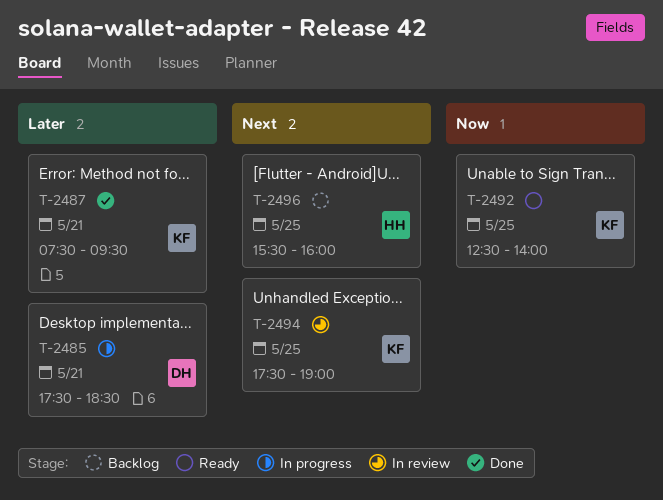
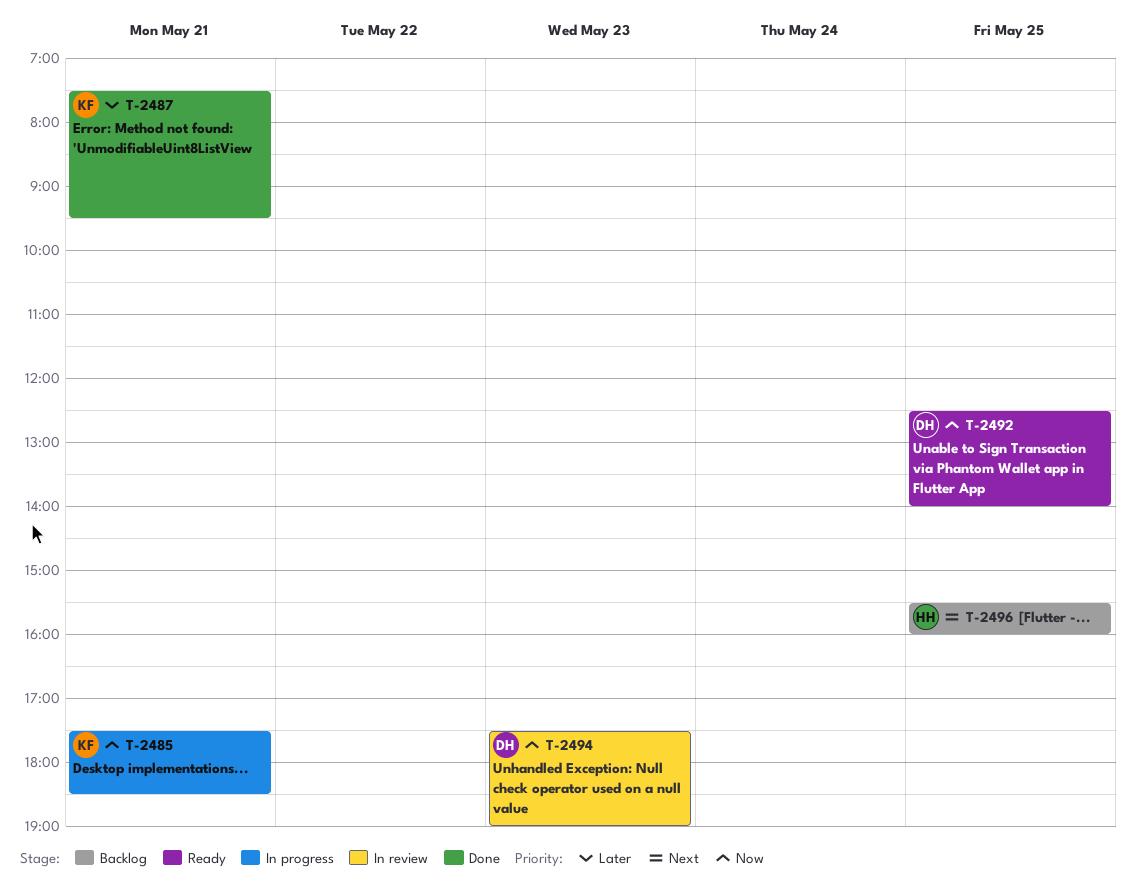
T-2485, owner: DH -> KF
T-2485, priority: Later -> Now
T-2492, owner: KF -> DH
T-2494, owner: KF -> DH
T-2494, priority: Next -> Now
T-2494, day: May 25 -> May 23

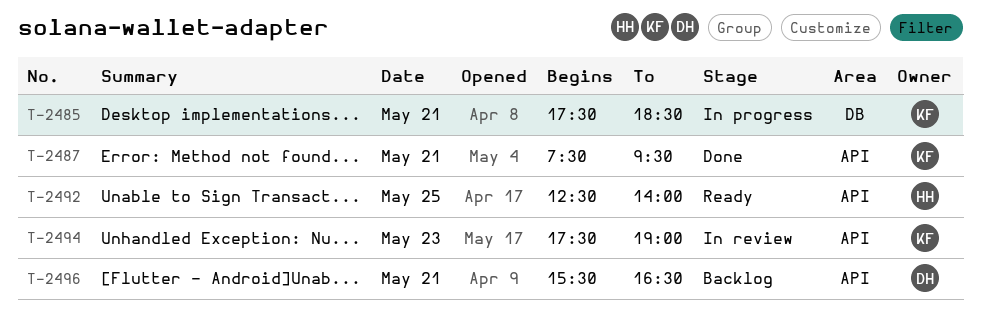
T-2492, owner: DH -> HH
T-2494, owner: DH -> KF
T-2496, owner: HH -> DH
T-2496, day: May 25 -> May 21
T-2496, ends: 16:00 -> 16:30

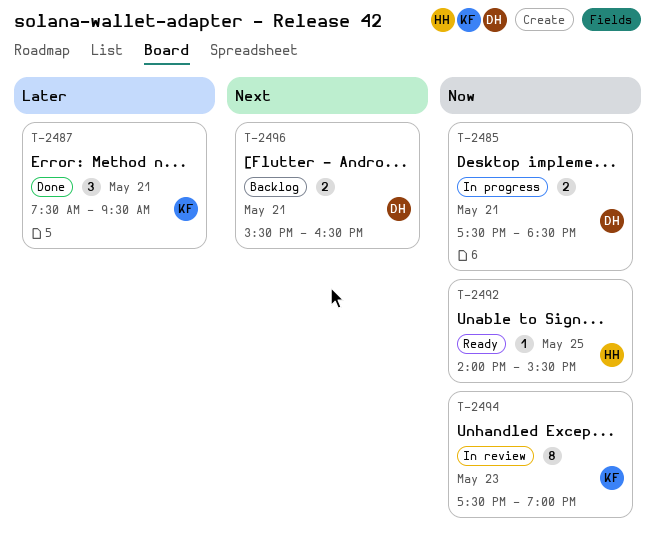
T-2485, owner: KF -> DH
T-2492, begins: 12:30 -> 14:00
T-2492, ends: 14:00 -> 15:30

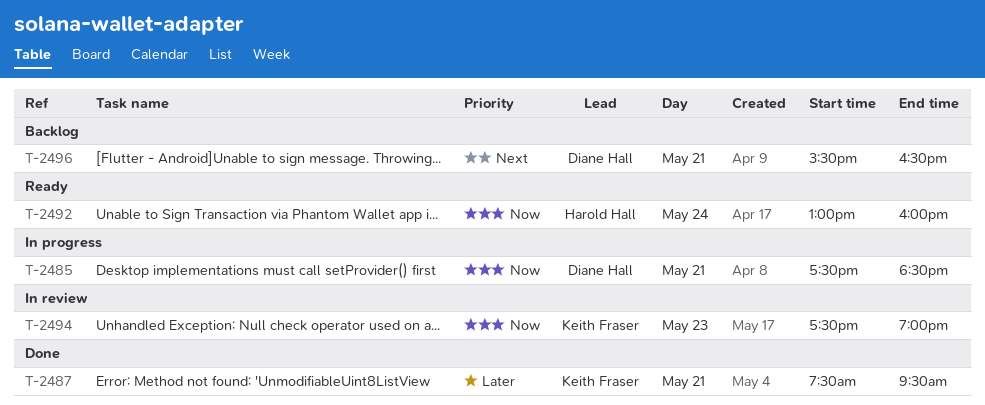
T-2492, day: May 25 -> May 24
T-2492, begins: 14:00 -> 13:00
T-2492, ends: 15:30 -> 16:00

